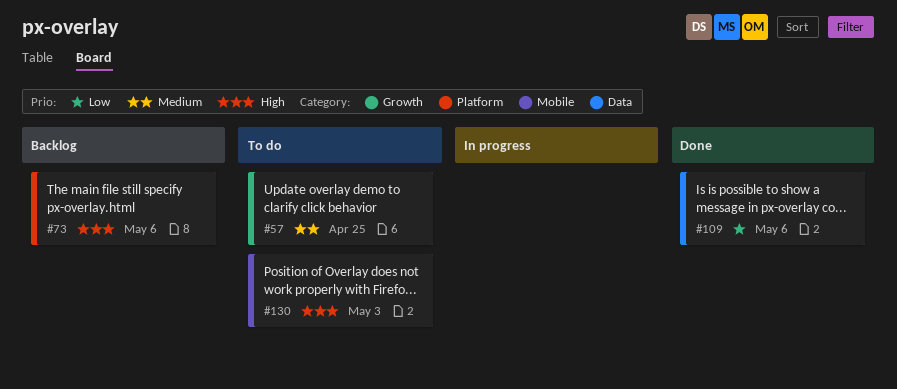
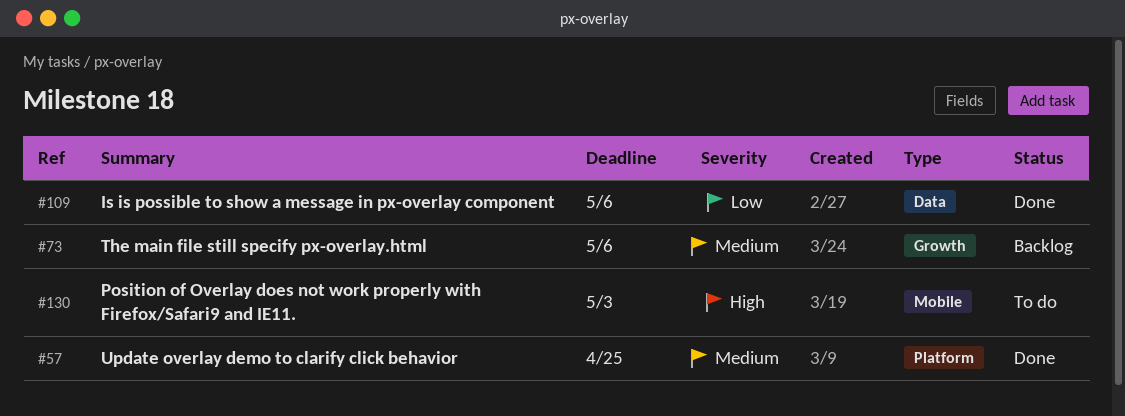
#57, status: To do -> Done
#57, label: Growth -> Platform
#73, priority: High -> Medium
#73, label: Platform -> Growth

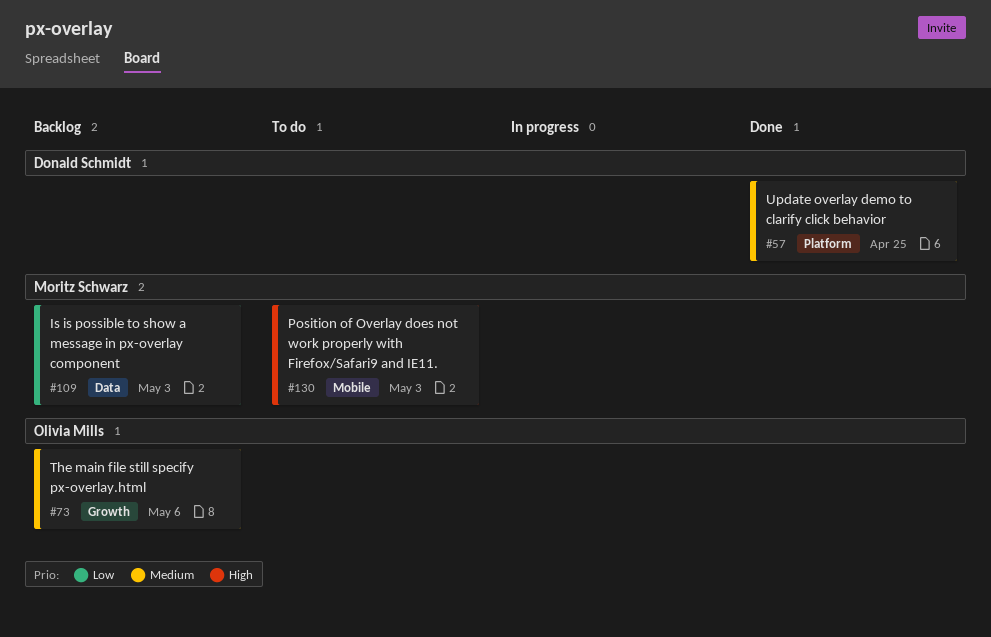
#109, status: Done -> Backlog
#109, due: May 6 -> May 3

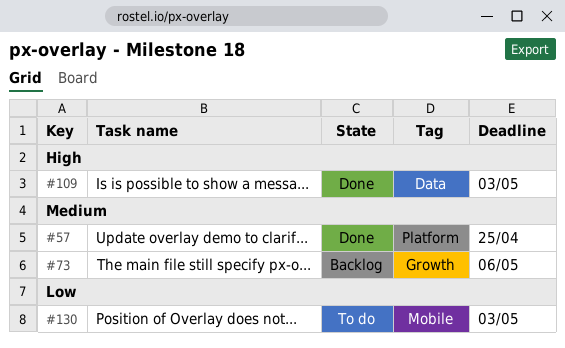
#109, status: Backlog -> Done
#109, priority: Low -> High
#130, priority: High -> Low

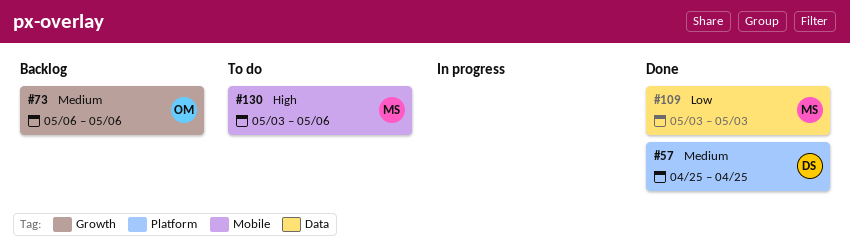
#109, priority: High -> Low
#130, priority: Low -> High
#130, due: May 3 -> May 6

